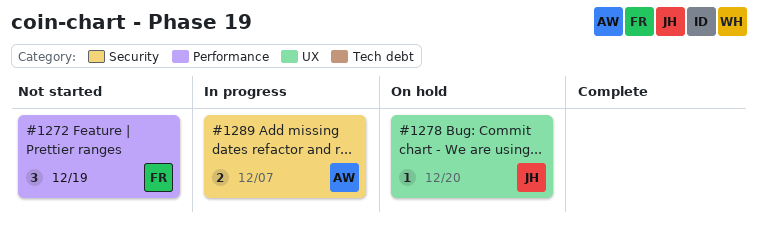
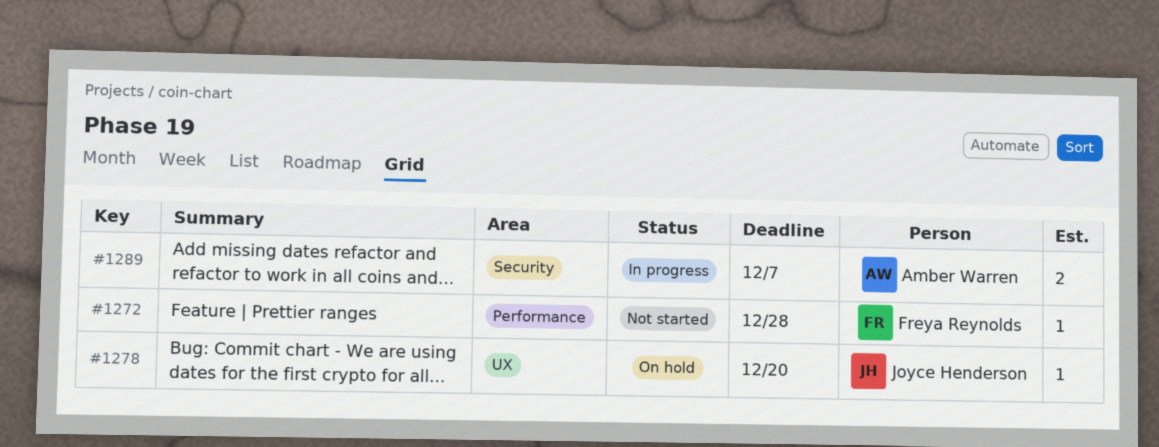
#1272, estimate: 3 -> 1
#1272, due: Dec 19 -> Dec 28

